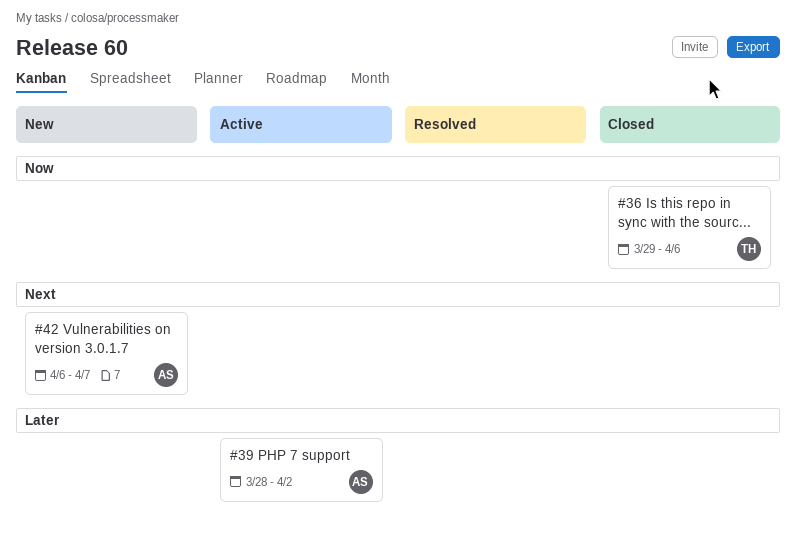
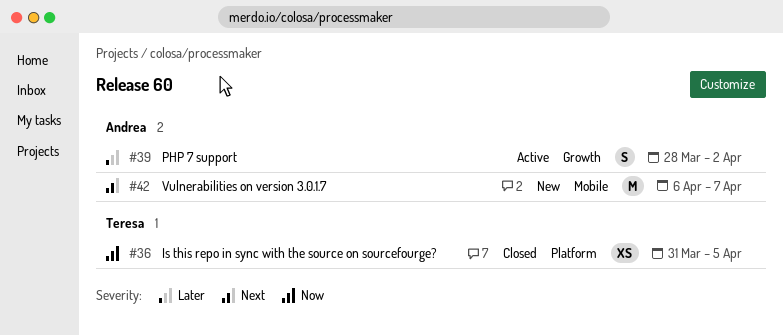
#36, start: Mar 29 -> Mar 31
#36, due: Apr 6 -> Apr 5

